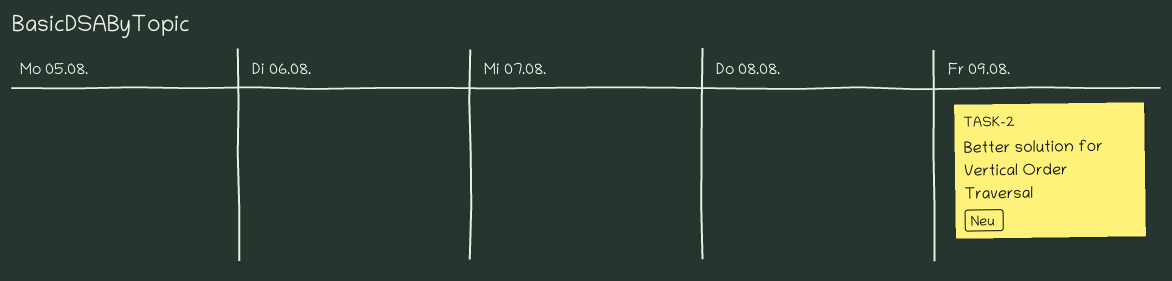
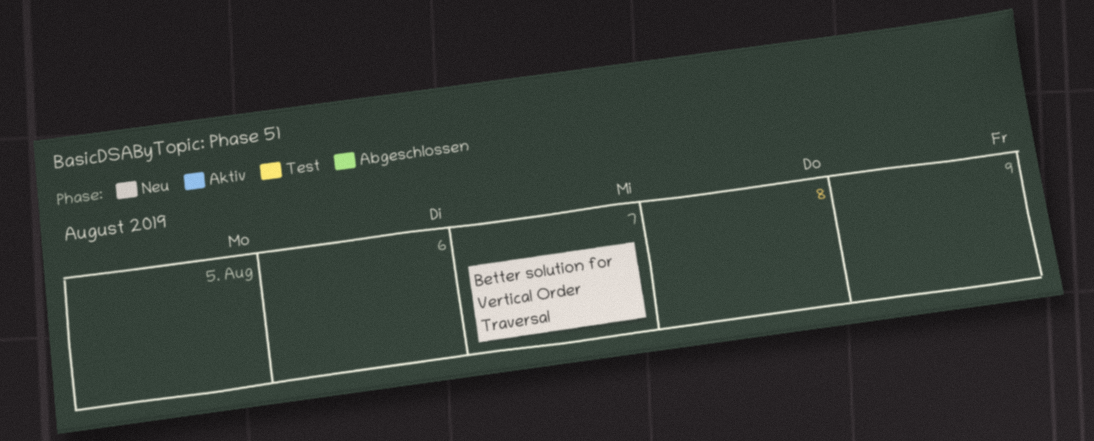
Better solution for Vertical Order Traversal, due: Aug 9 -> Aug 7

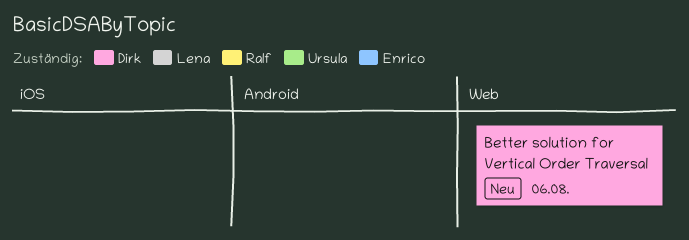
Better solution for Vertical Order Traversal, due: Aug 7 -> Aug 6

